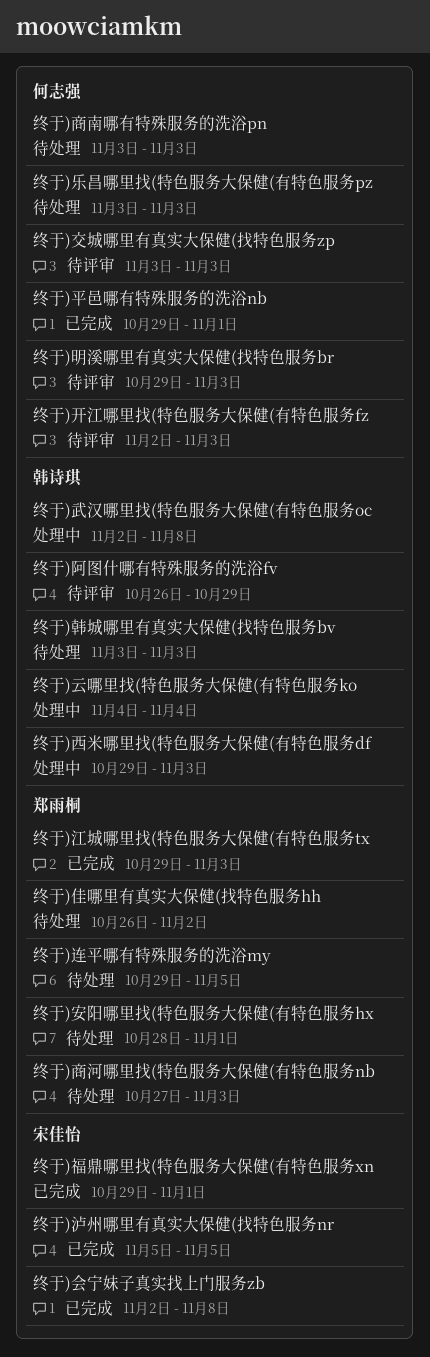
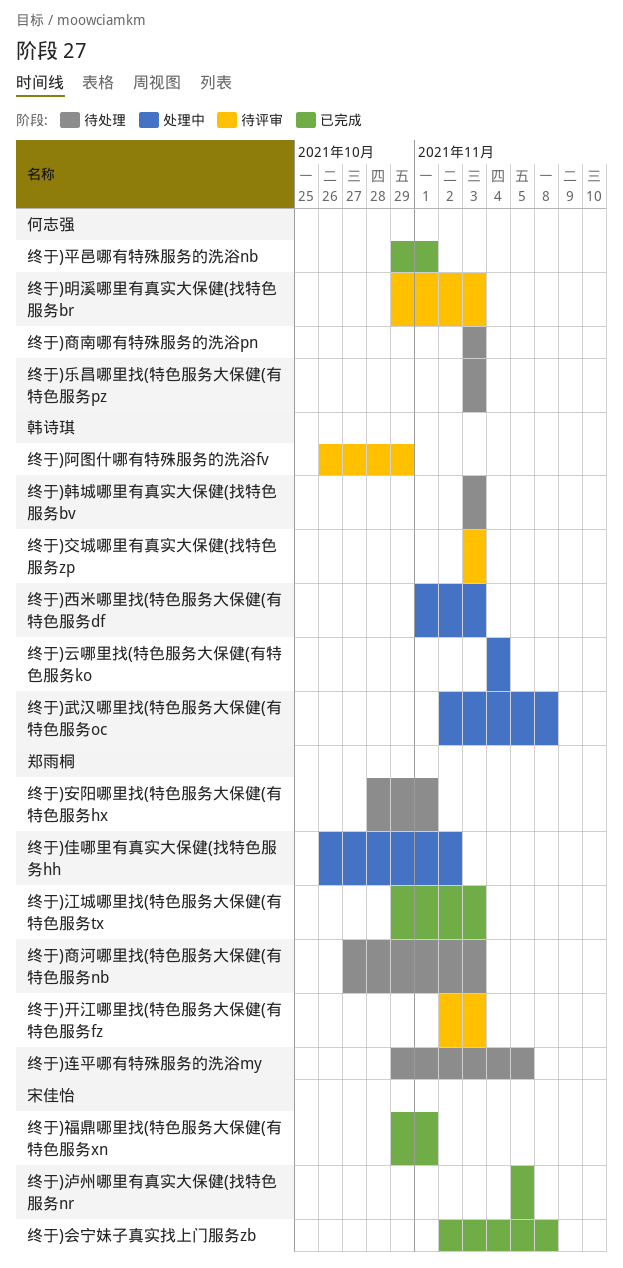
终于)交城哪里有真实大保健(找特色服务zp, owner: 何志强 -> 韩诗琪
终于)佳哪里有真实大保健(找特色服务hh, status: 待处理 -> 处理中
终于)开江哪里找(特色服务大保健(有特色服务fz, owner: 何志强 -> 郑雨桐
终于)西米哪里找(特色服务大保健(有特色服务df, start: Oct 29 -> Nov 1

